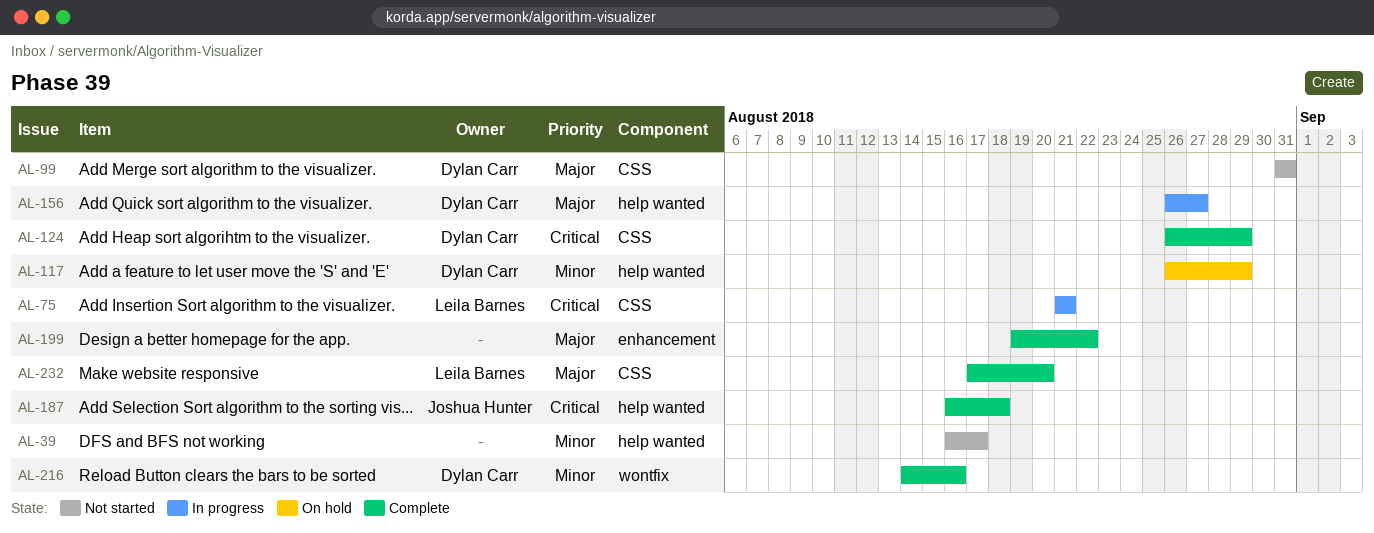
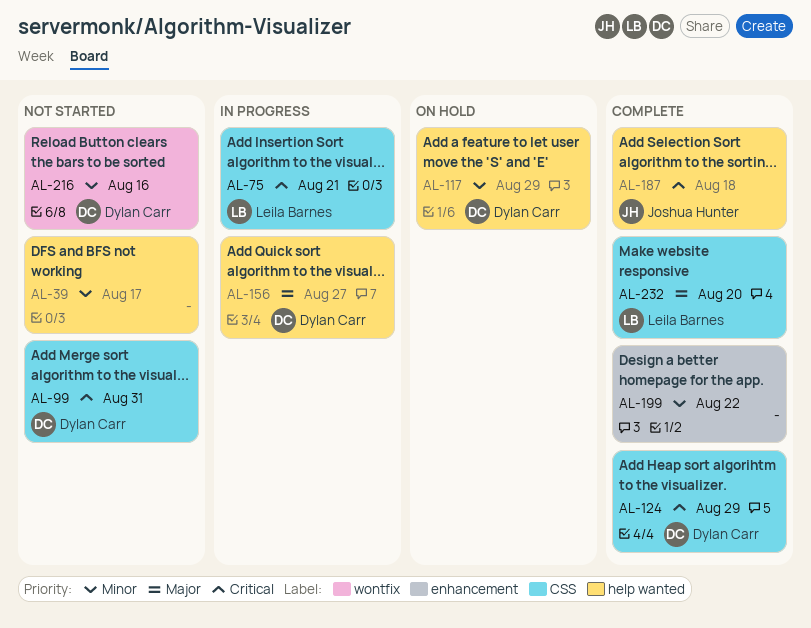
AL-99, priority: Major -> Critical
AL-199, priority: Major -> Minor
AL-216, status: Complete -> Not started

